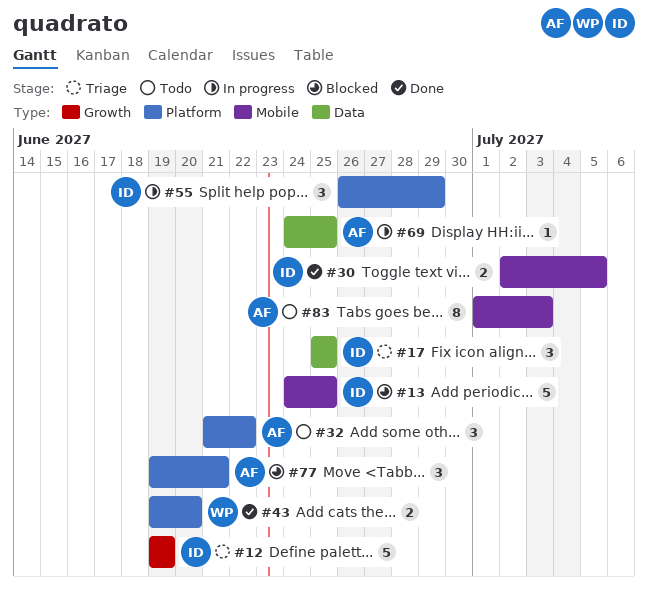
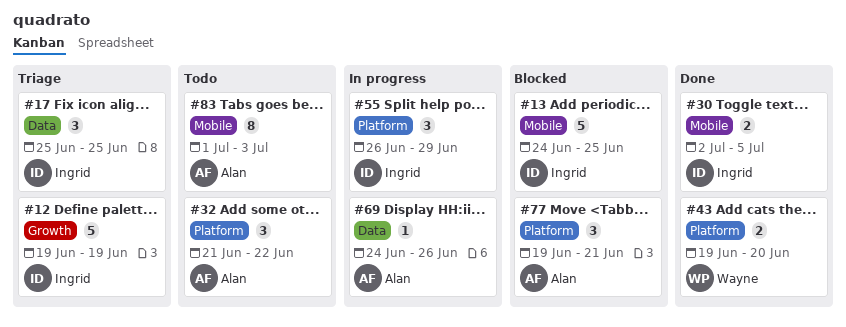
#69, due: Jun 25 -> Jun 26

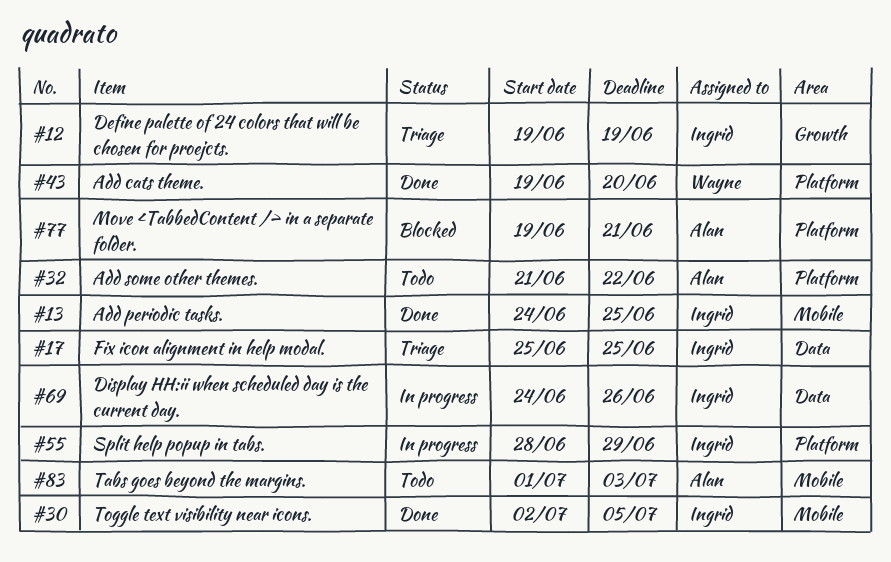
#13, status: Blocked -> Done
#55, start: Jun 26 -> Jun 28
#69, owner: Alan -> Ingrid

